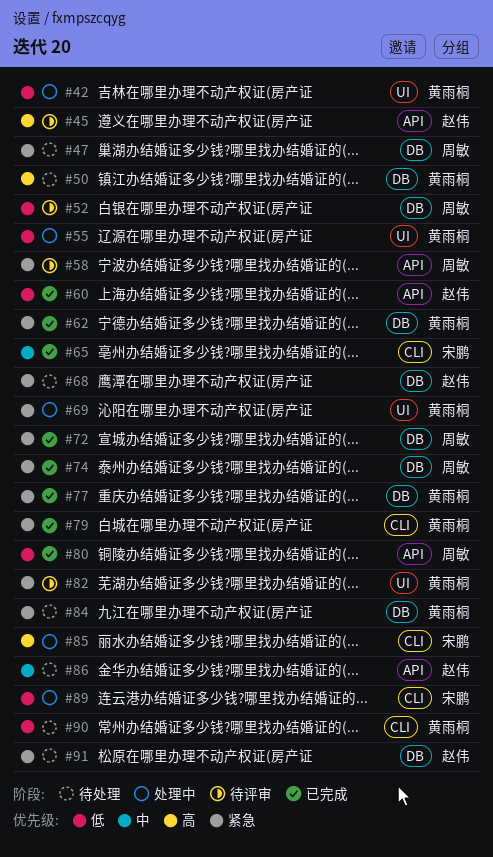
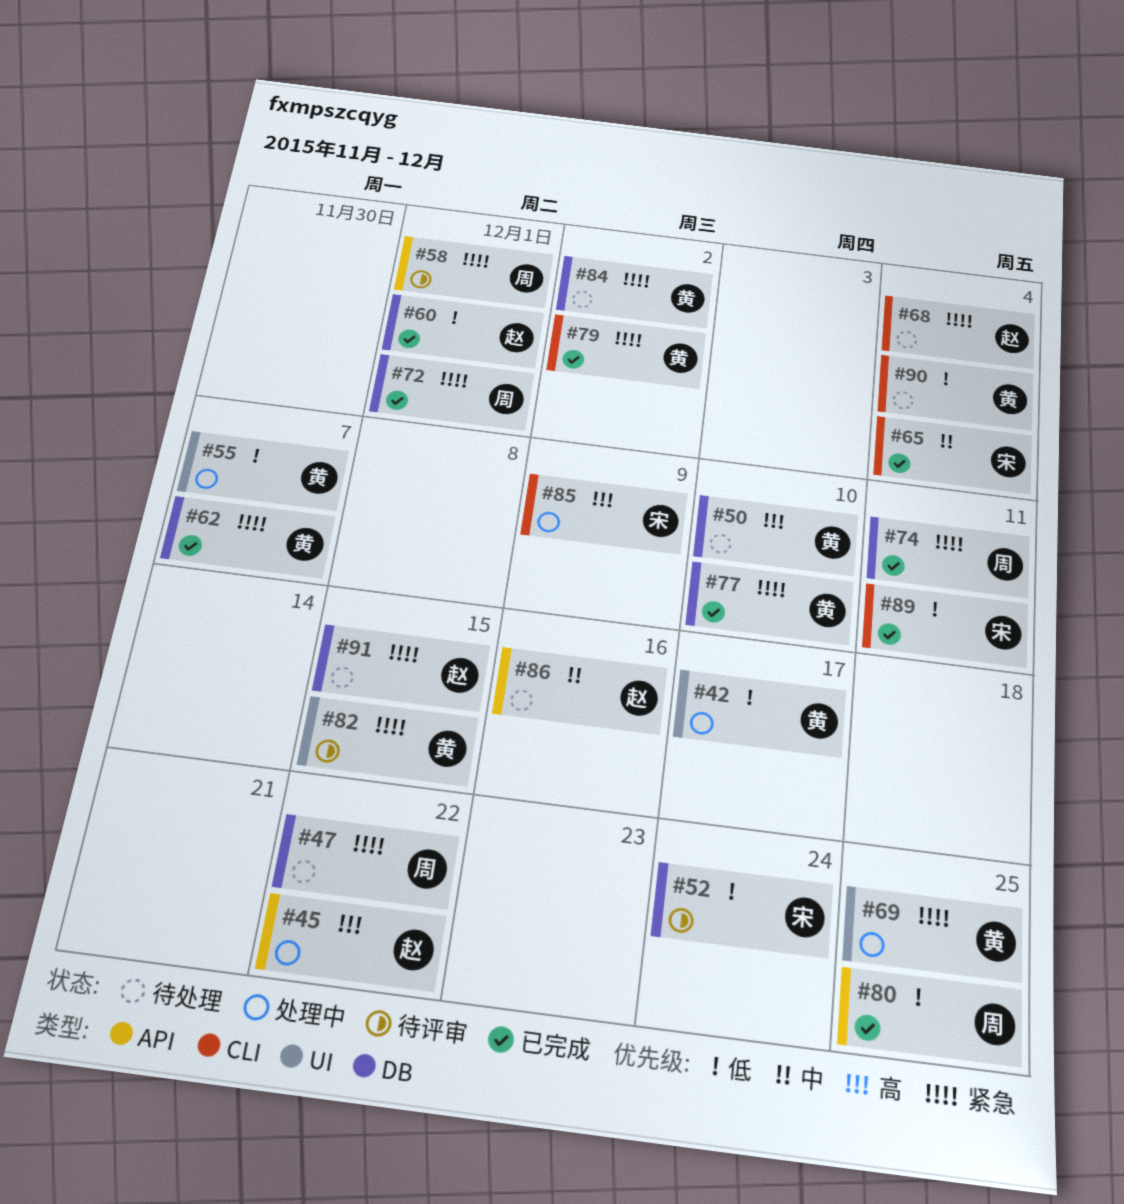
#45, status: 待评审 -> 处理中
#52, owner: 周敏 -> 宋鹏
#60, label: API -> DB
#68, label: DB -> CLI
#89, status: 处理中 -> 已完成

